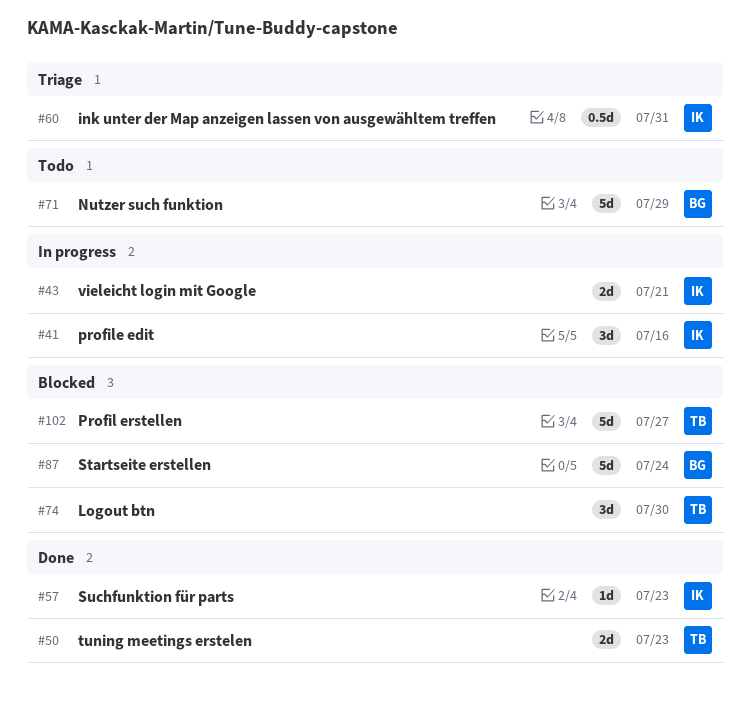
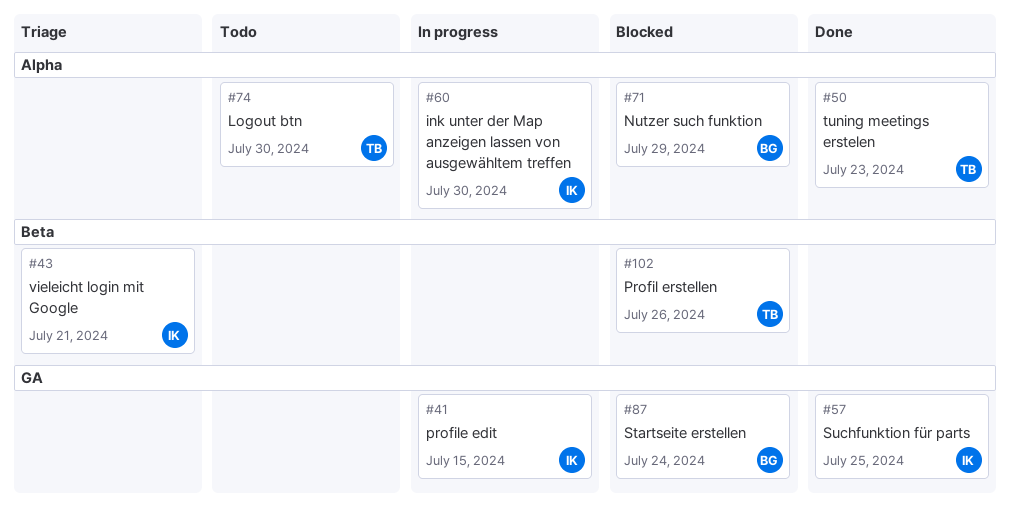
#41, due: Jul 16 -> Jul 15
#43, status: In progress -> Triage
#57, due: Jul 23 -> Jul 25
#60, status: Triage -> In progress
#60, due: Jul 31 -> Jul 30
#71, status: Todo -> Blocked
#74, status: Blocked -> Todo
#102, due: Jul 27 -> Jul 26

